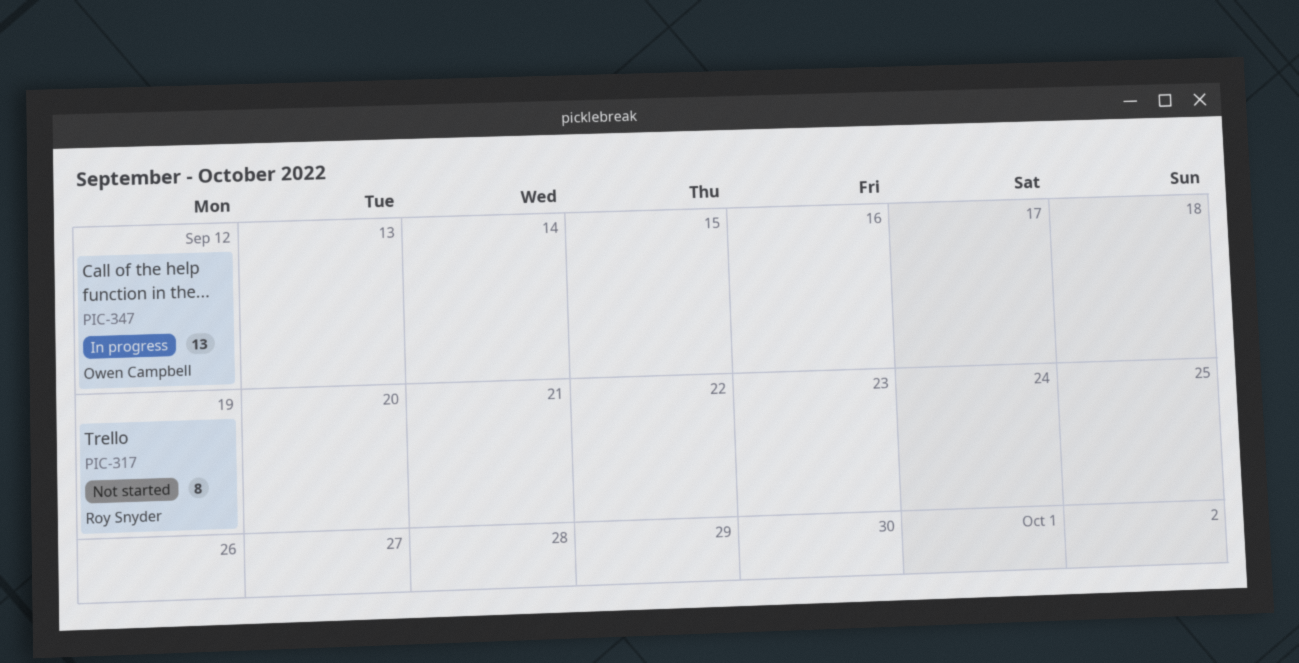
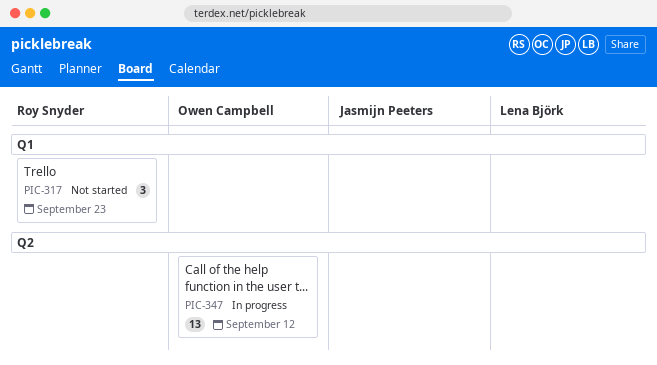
PIC-317, estimate: 8 -> 3
PIC-317, due: Sep 19 -> Sep 23

